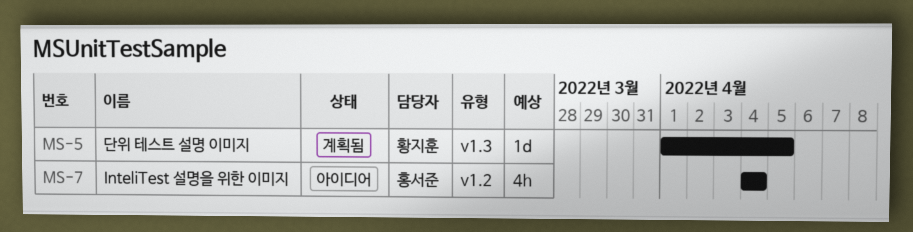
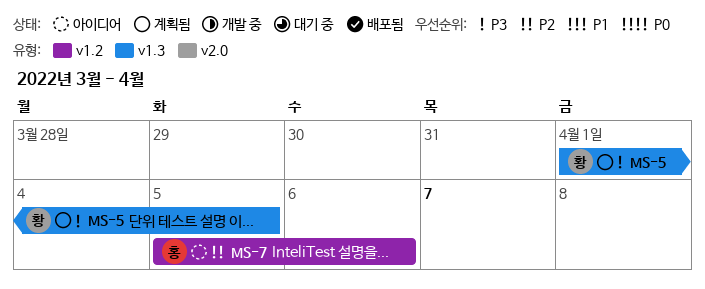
MS-7, start: Apr 4 -> Apr 5
MS-7, due: Apr 4 -> Apr 6

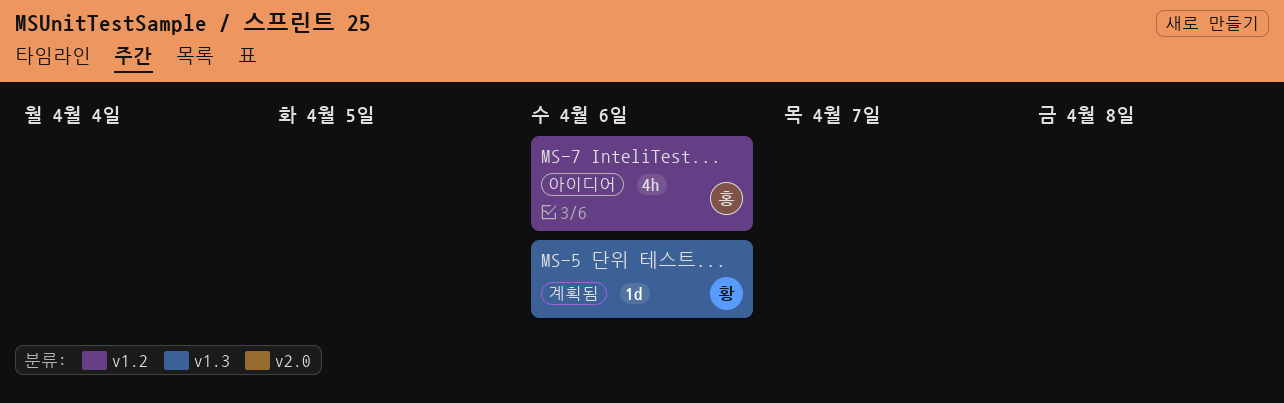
MS-5, due: Apr 5 -> Apr 6

